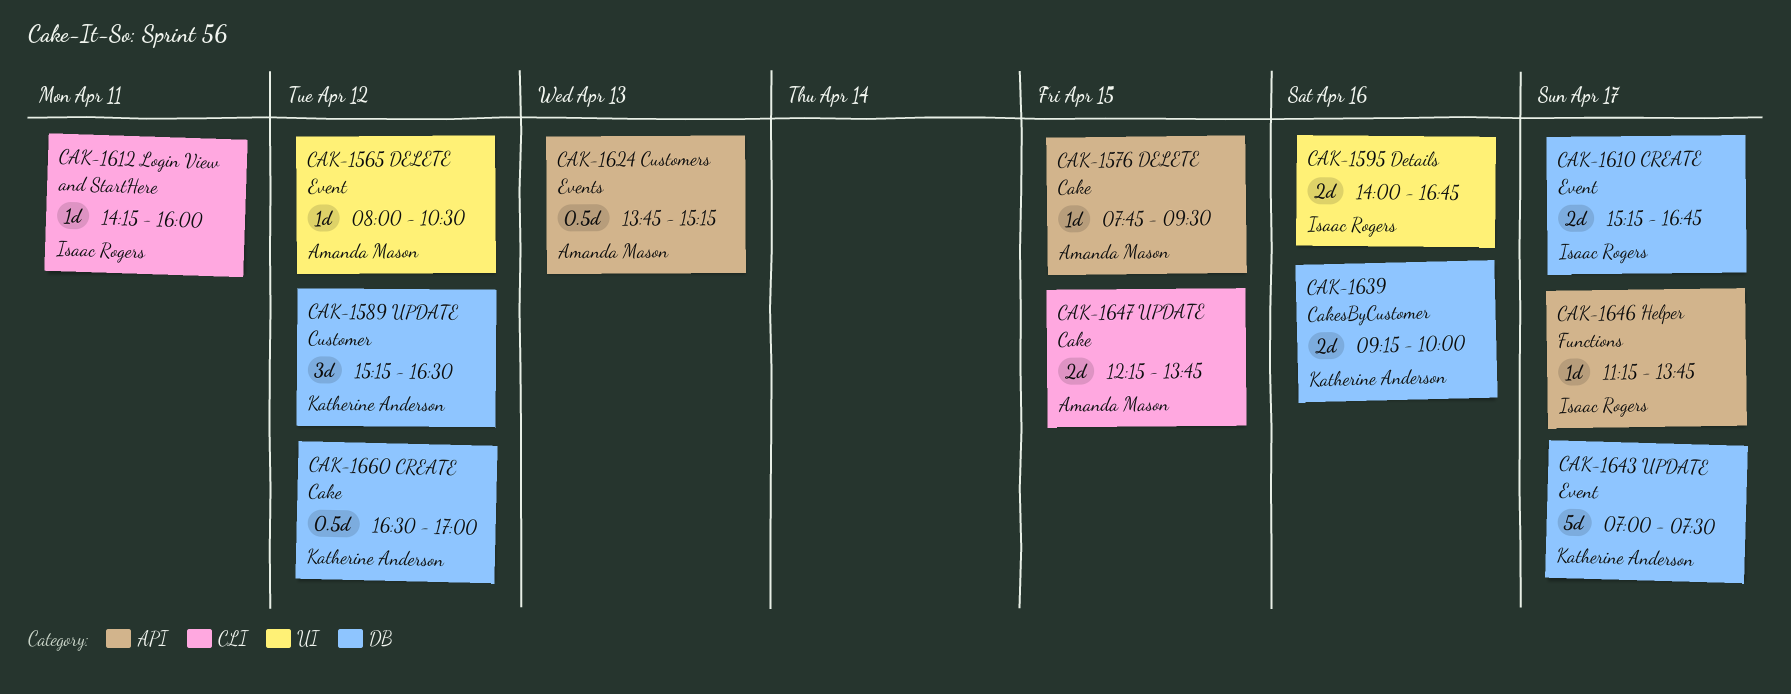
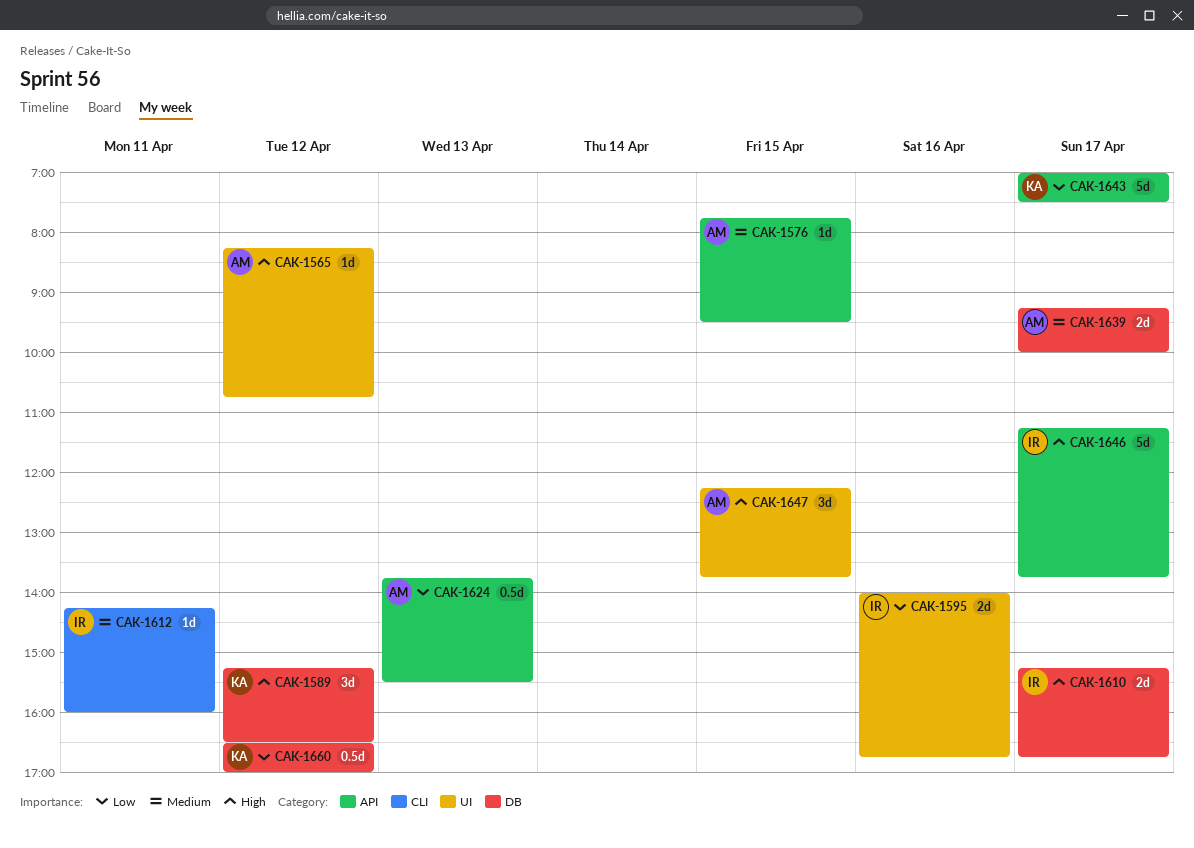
CAK-1565, begins: 08:00 -> 08:15
CAK-1565, ends: 10:30 -> 10:45
CAK-1624, ends: 15:15 -> 15:30
CAK-1639, owner: Katherine Anderson -> Amanda Mason
CAK-1639, day: Apr 16 -> Apr 17
CAK-1643, label: DB -> API
CAK-1646, estimate: 1d -> 5d
CAK-1647, label: CLI -> UI
CAK-1647, estimate: 2d -> 3d

